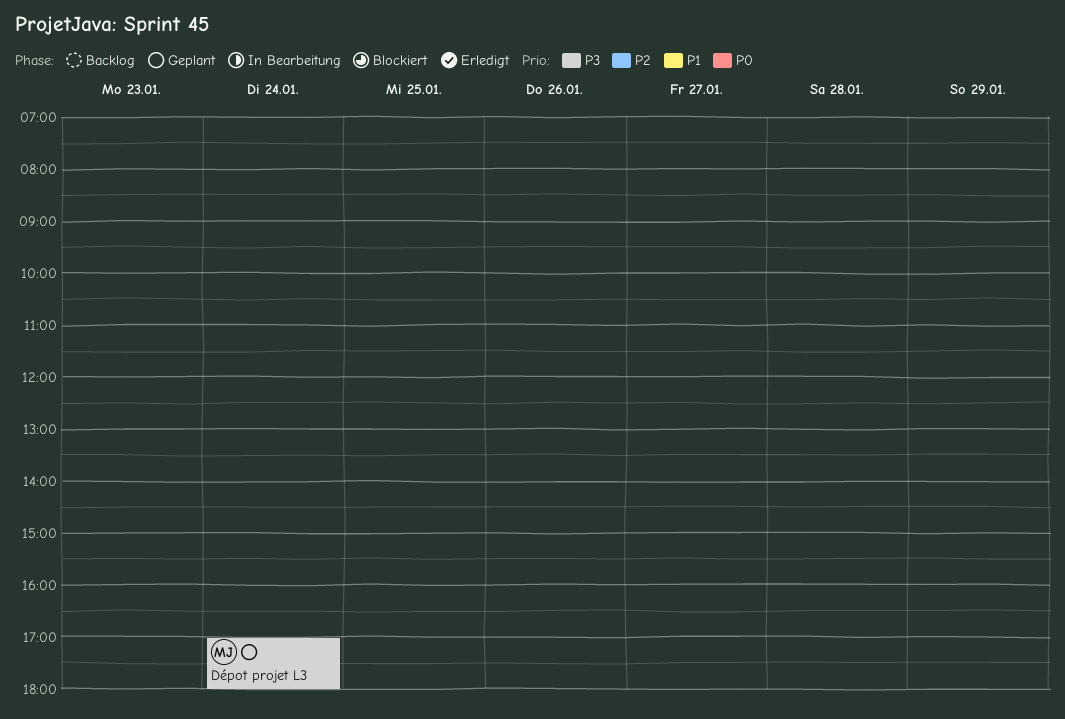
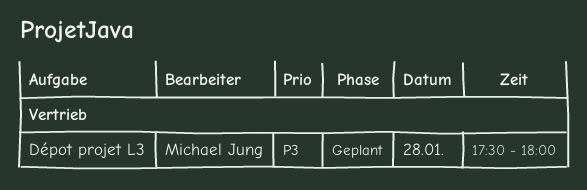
Dépot projet L3, day: Jan 24 -> Jan 28
Dépot projet L3, begins: 17:00 -> 17:30

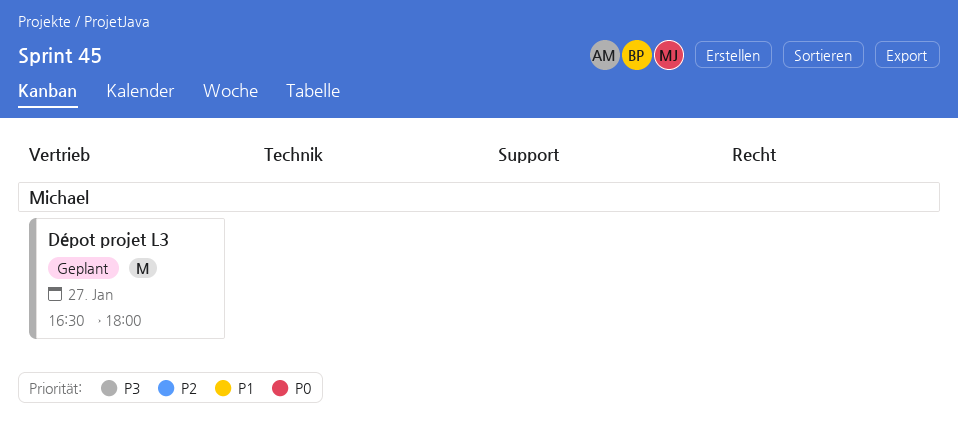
Dépot projet L3, day: Jan 28 -> Jan 27
Dépot projet L3, begins: 17:30 -> 16:30

